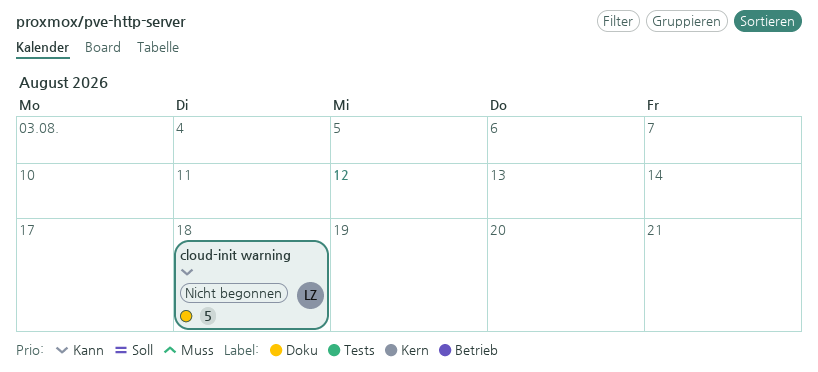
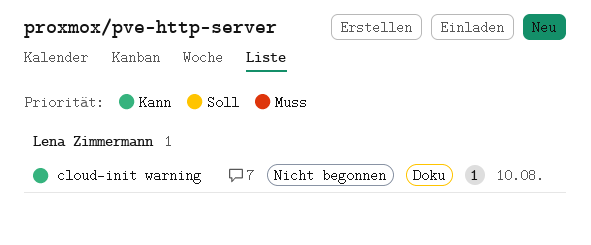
cloud-init warning, estimate: 5 -> 1
cloud-init warning, due: Aug 18 -> Aug 10

